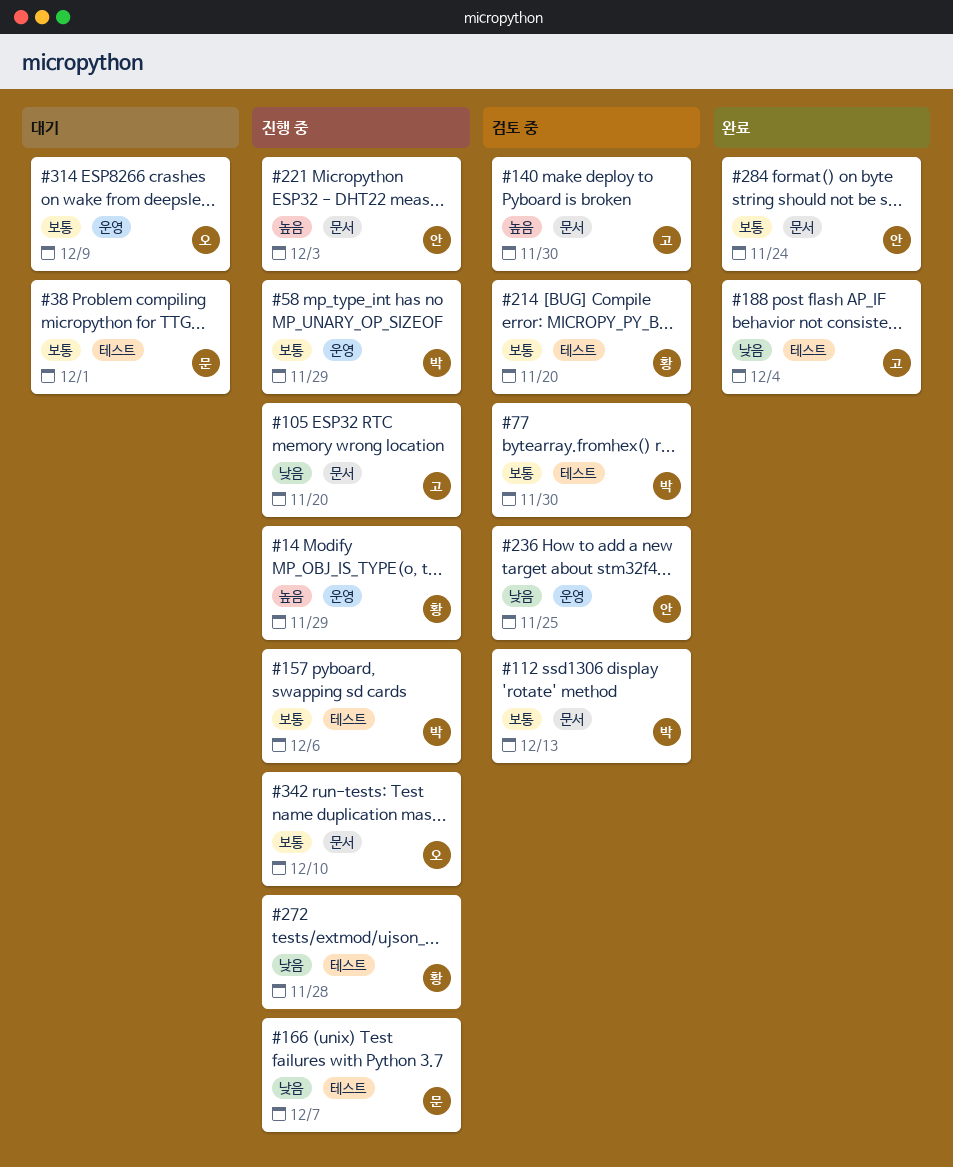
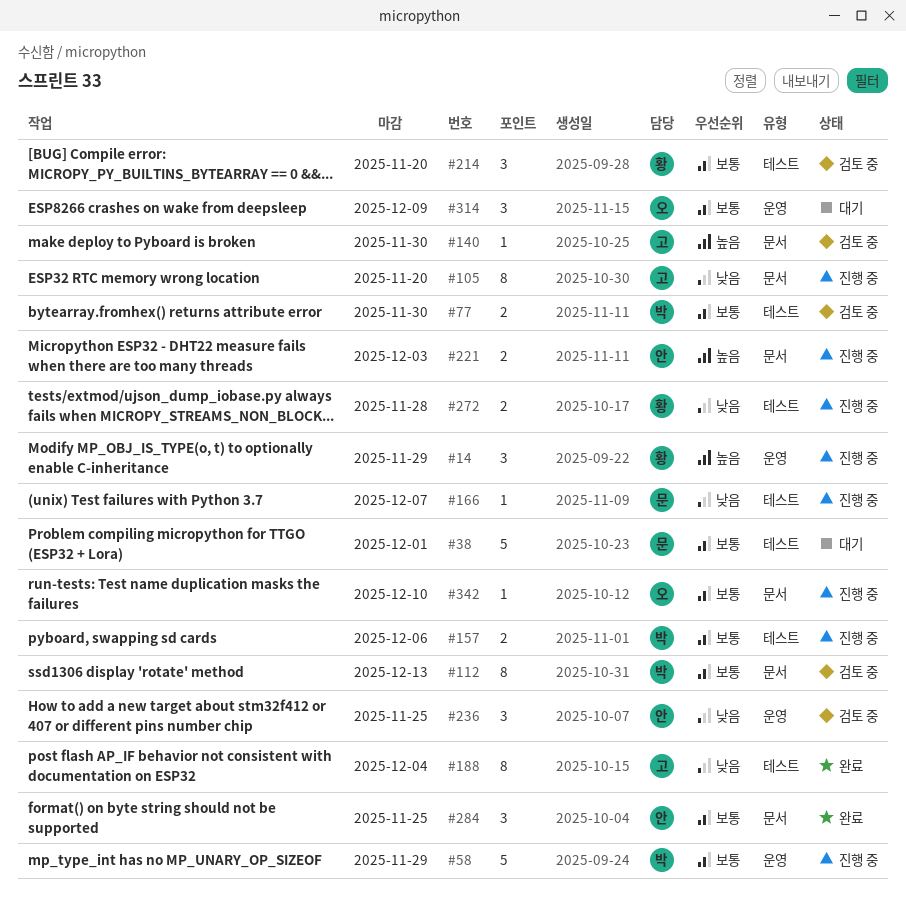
#284, due: Nov 24 -> Nov 25

